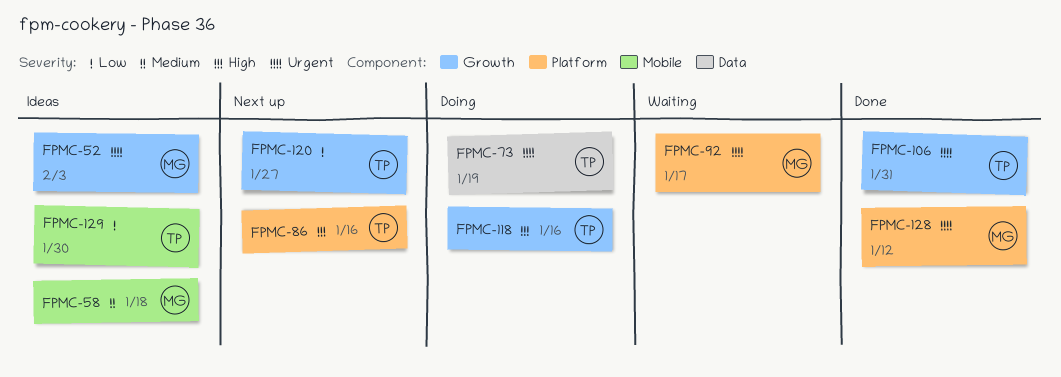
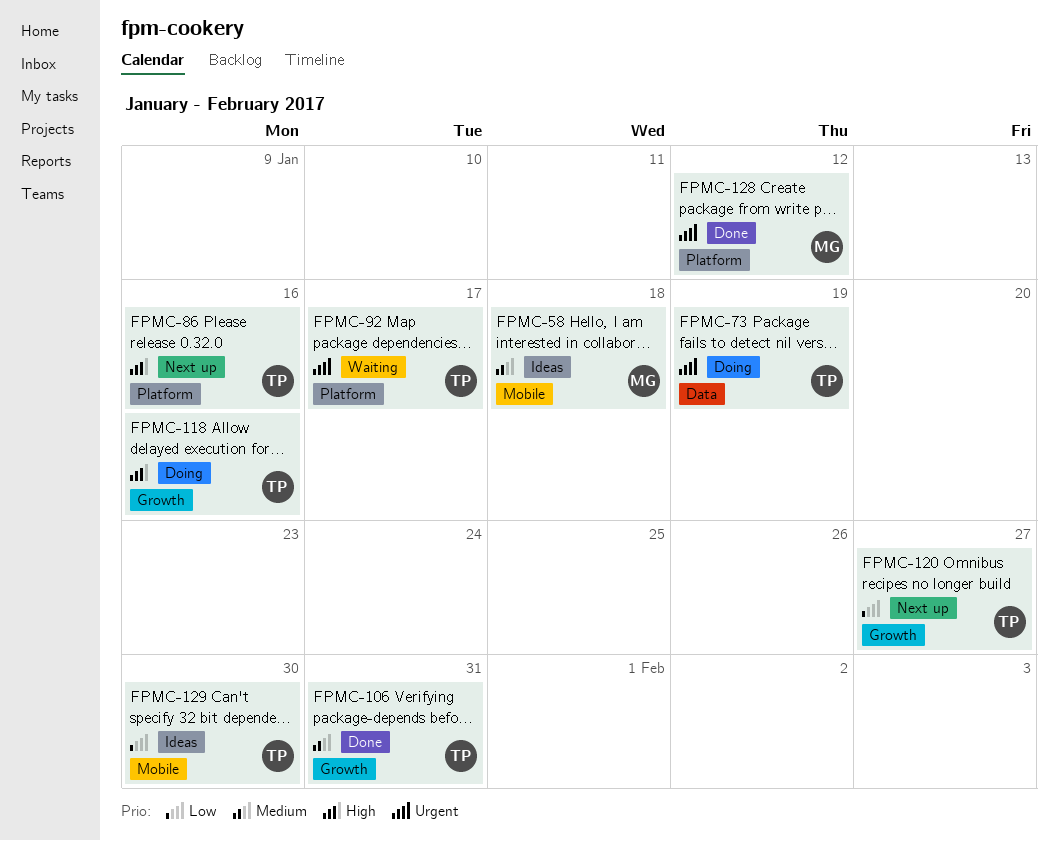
FPMC-52: present -> none
FPMC-92, owner: MG -> TP
FPMC-106, priority: Urgent -> Medium

